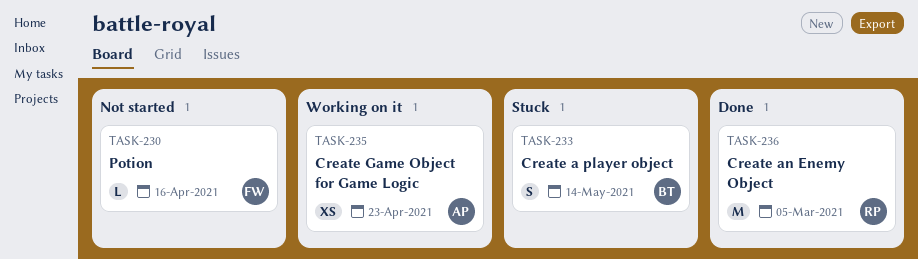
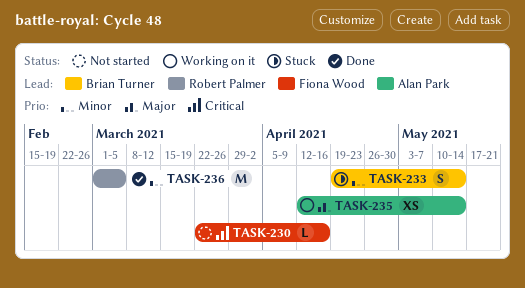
TASK-235, due: Apr 23 -> May 14

